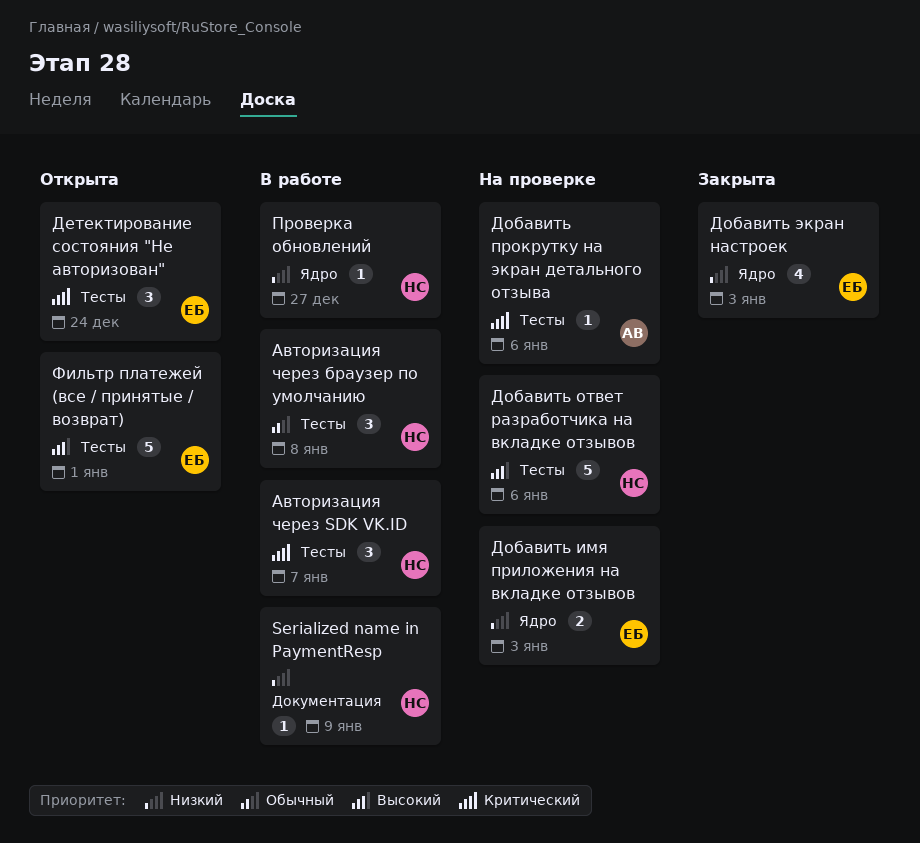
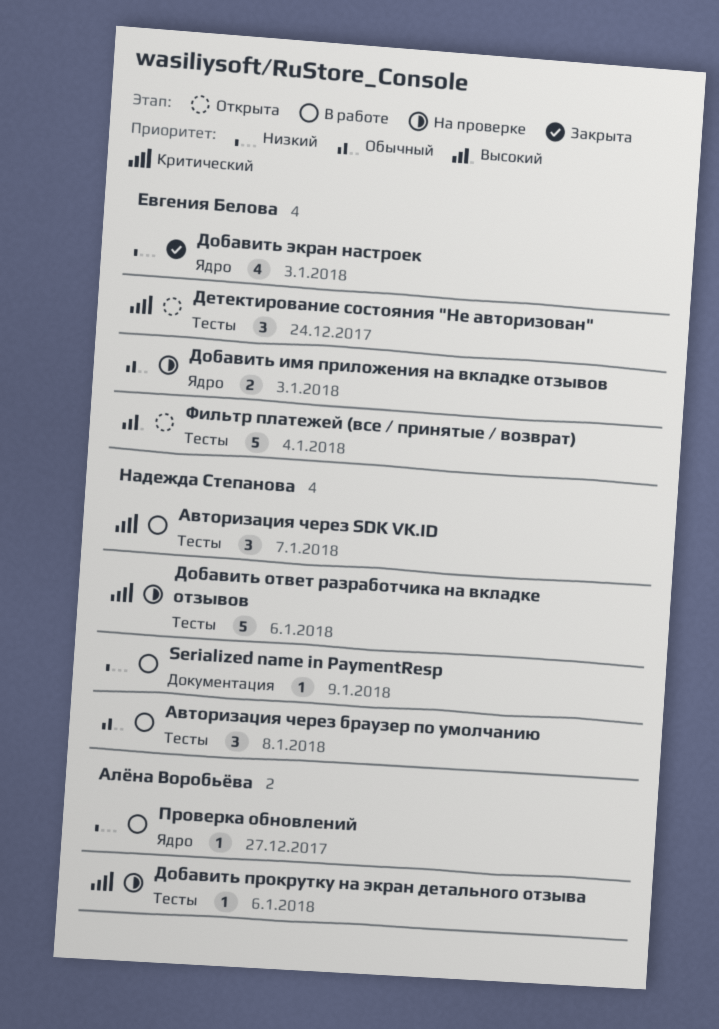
Добавить имя приложения на вкладке отзывов, priority: Низкий -> Обычный
Добавить ответ разработчика на вкладке отзывов, priority: Высокий -> Критический
Проверка обновлений, owner: Надежда Степанова -> Алёна Воробьёва
Фильтр платежей (все / принятые / возврат), due: Jan 1 -> Jan 4

